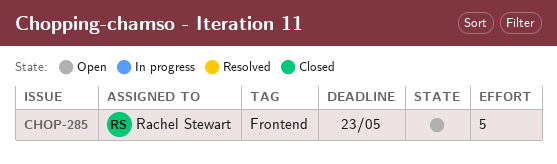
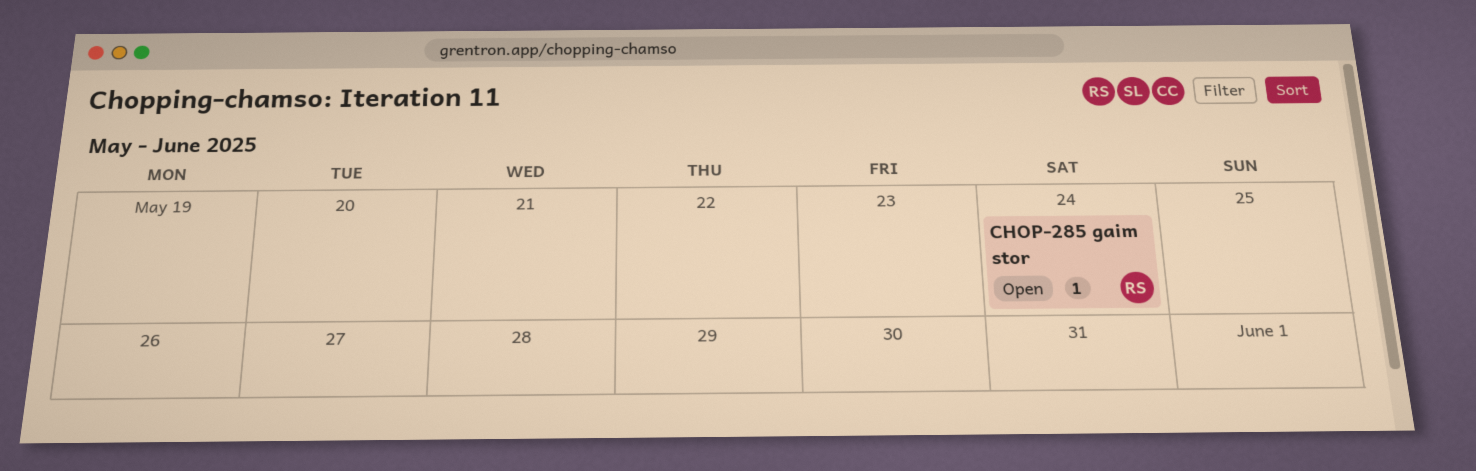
CHOP-285, estimate: 5 -> 1
CHOP-285, due: May 23 -> May 24

